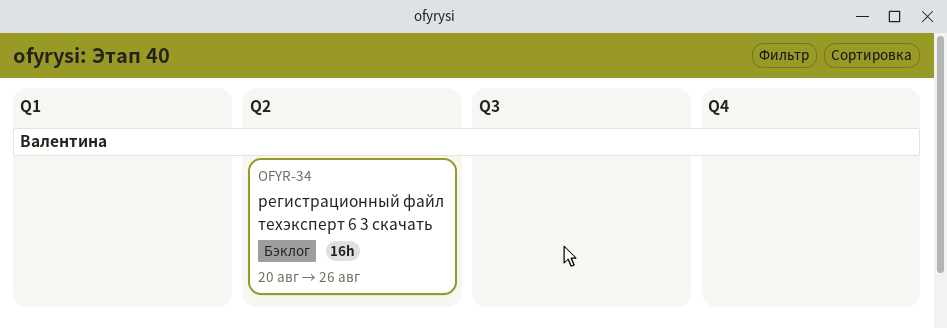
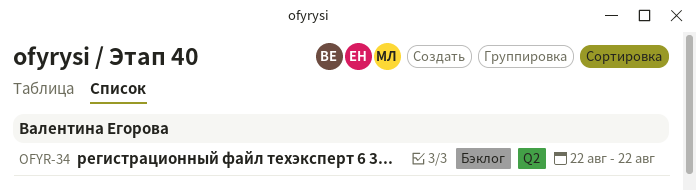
OFYR-34, start: Aug 20 -> Aug 22
OFYR-34, due: Aug 26 -> Aug 22

